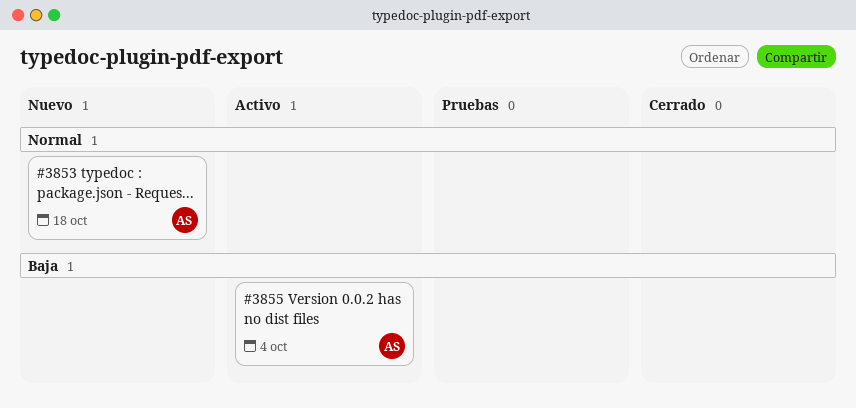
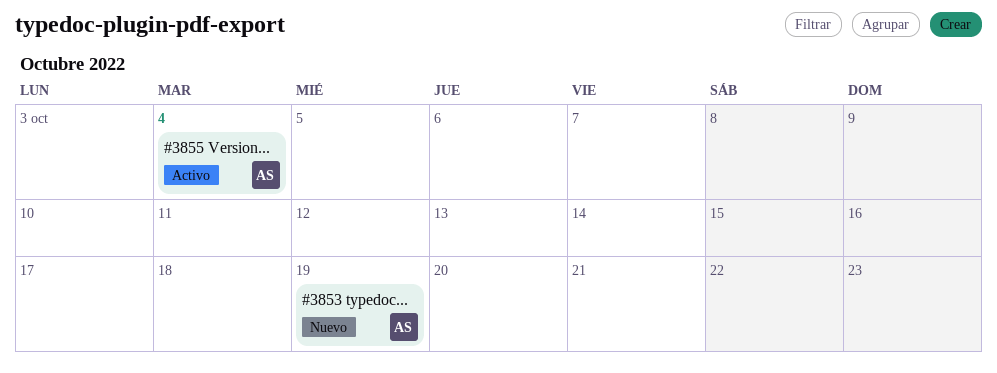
#3853, due: Oct 18 -> Oct 19

